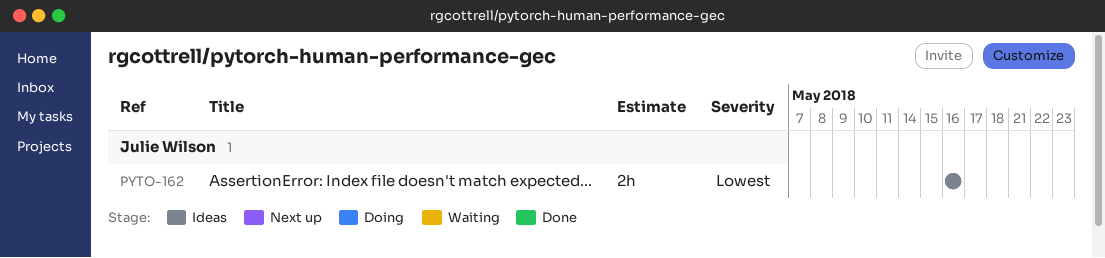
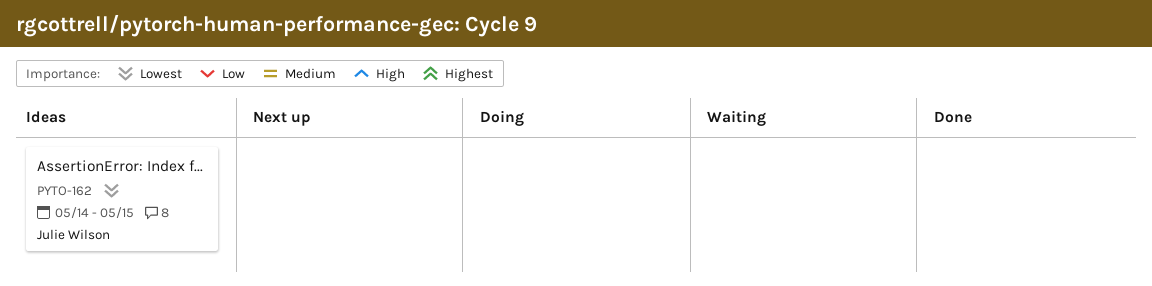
PYTO-162, start: May 16 -> May 14
PYTO-162, due: May 16 -> May 15

